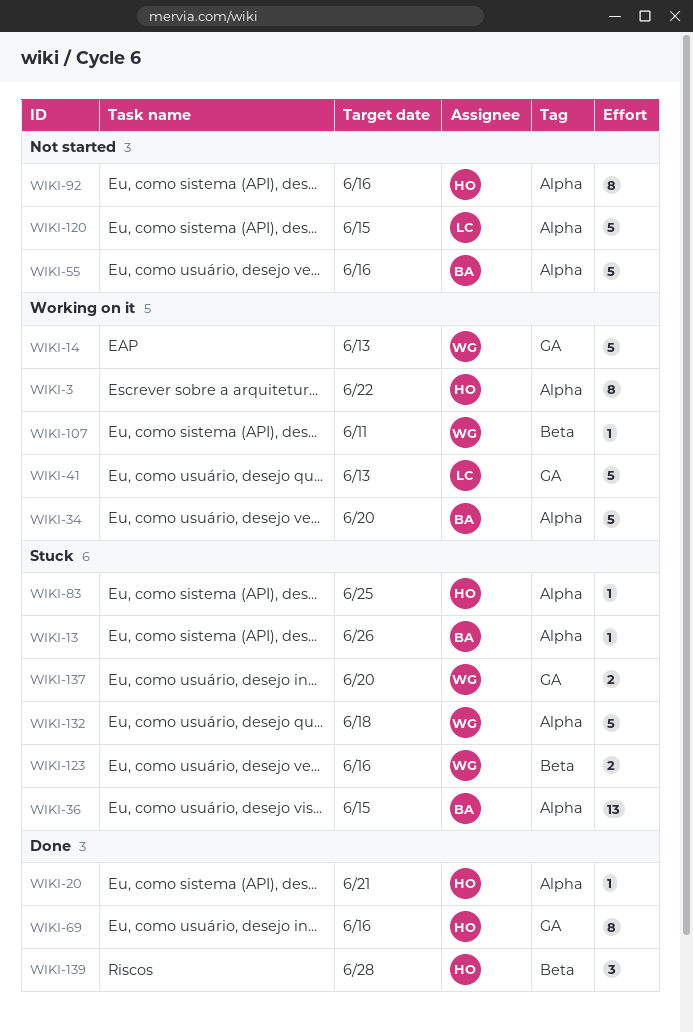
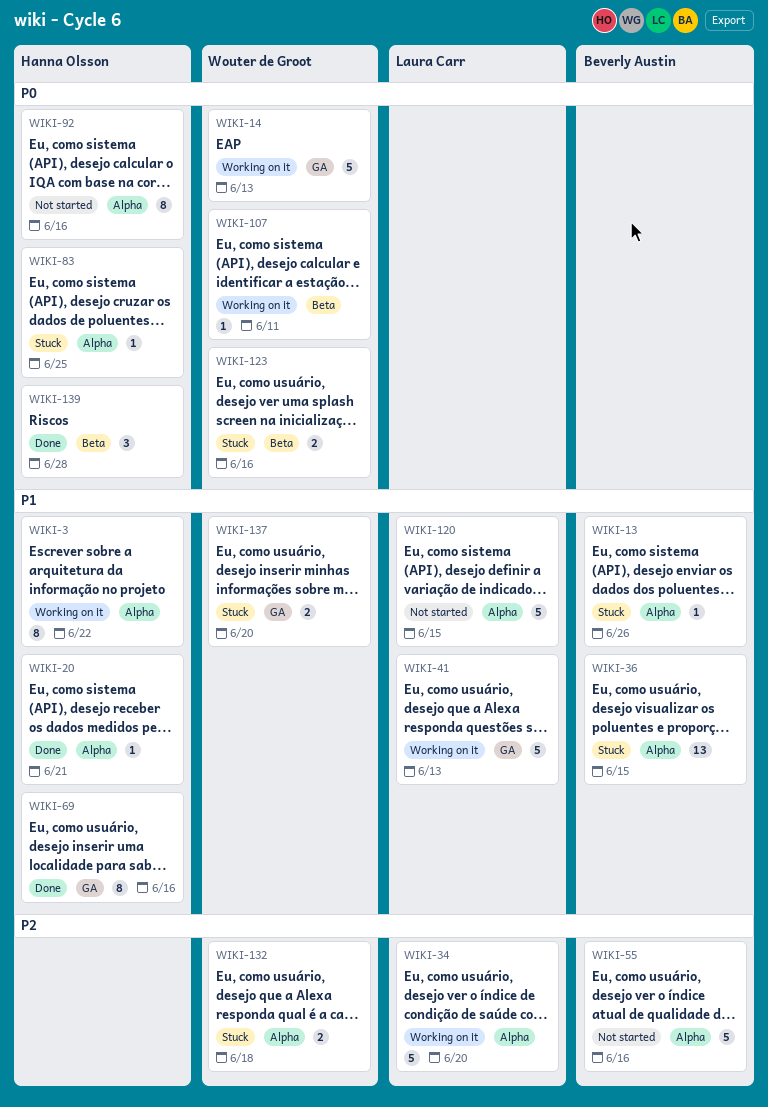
WIKI-34, owner: Beverly Austin -> Laura Carr
WIKI-132, estimate: 5 -> 2

